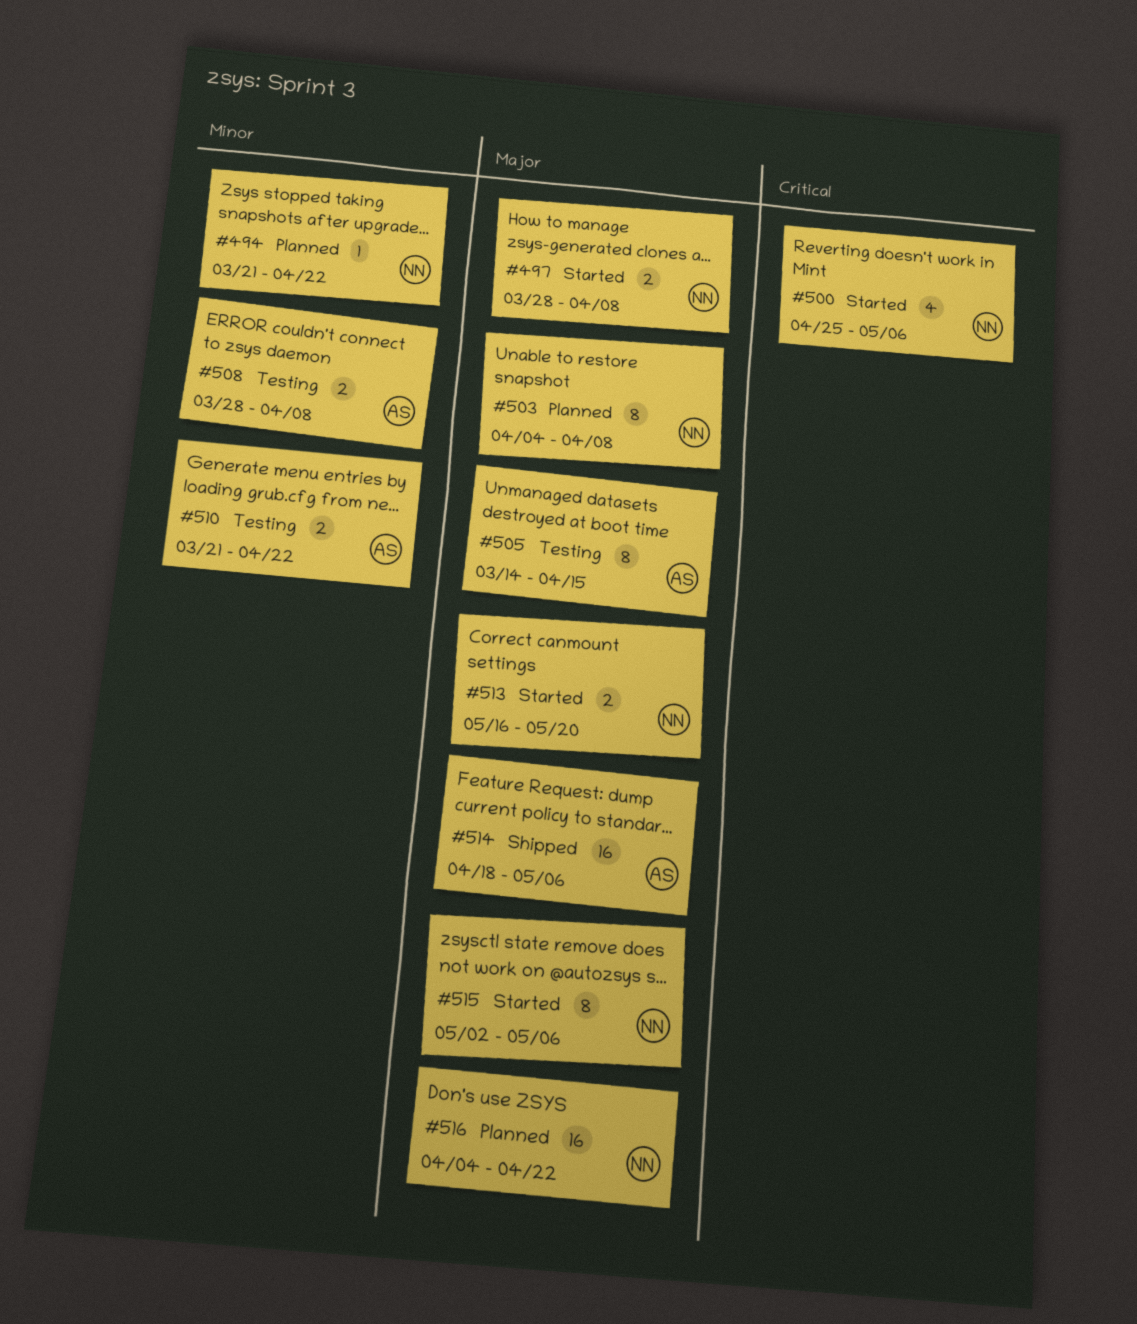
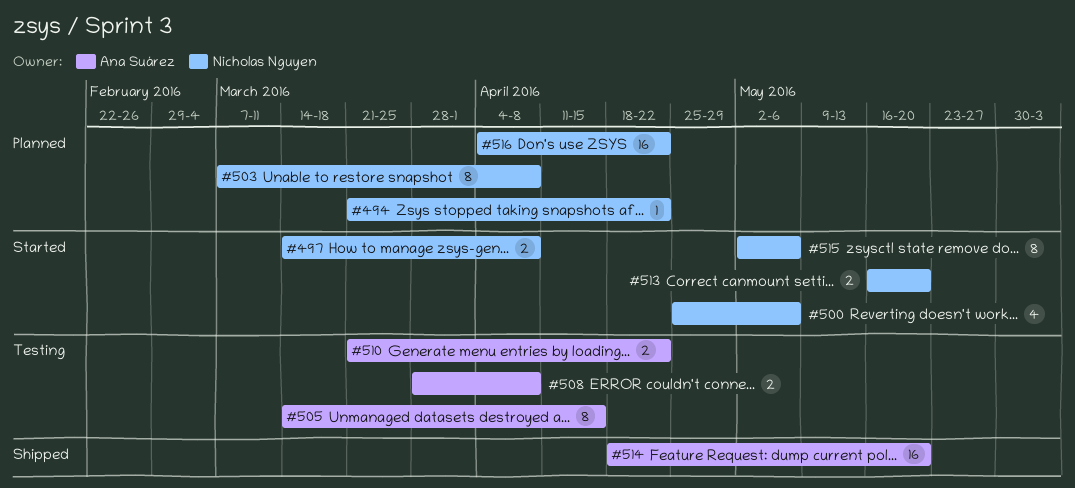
#497, start: Mar 28 -> Mar 14
#503, start: Apr 4 -> Mar 7
#514, due: May 6 -> May 20

